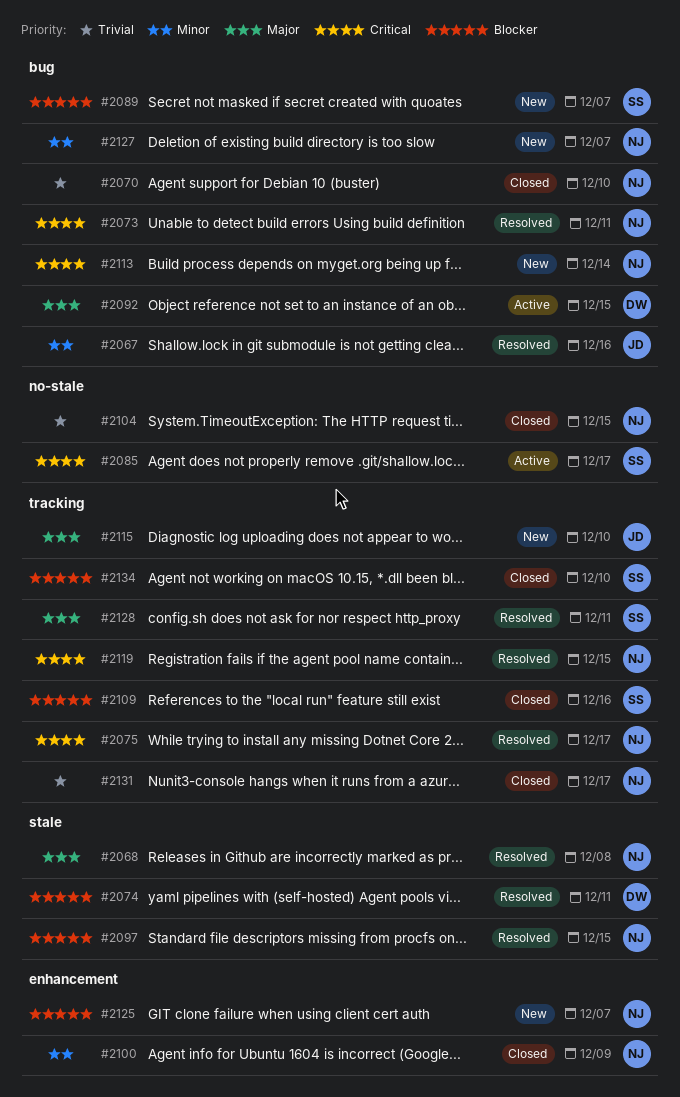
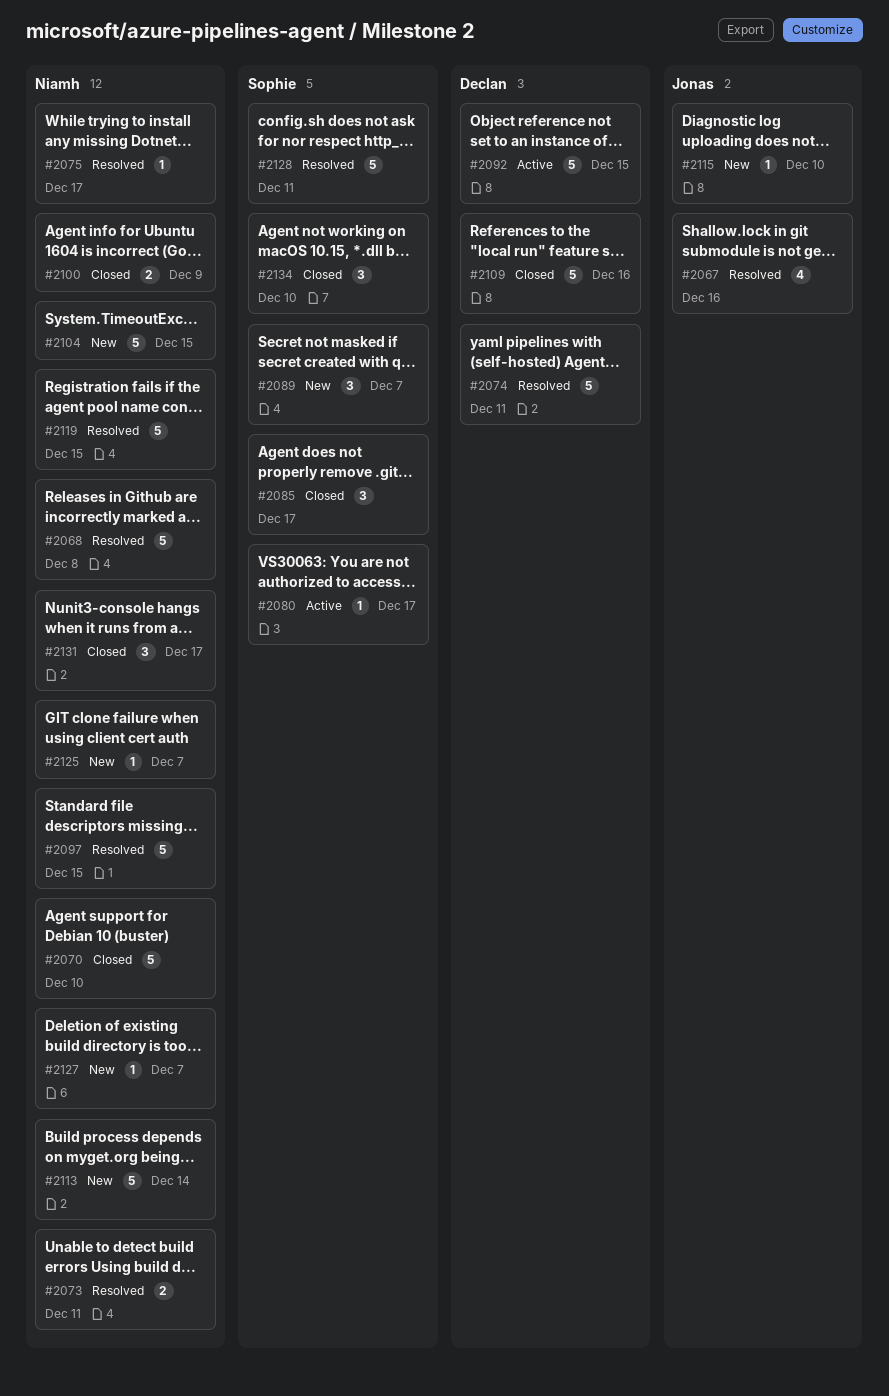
#2080: none -> present
#2085, status: Active -> Closed
#2104, status: Closed -> New
#2109, owner: Sophie -> Declan

